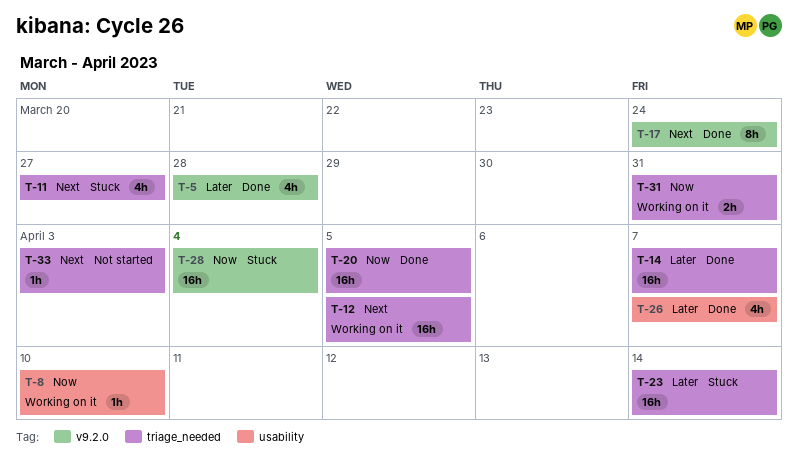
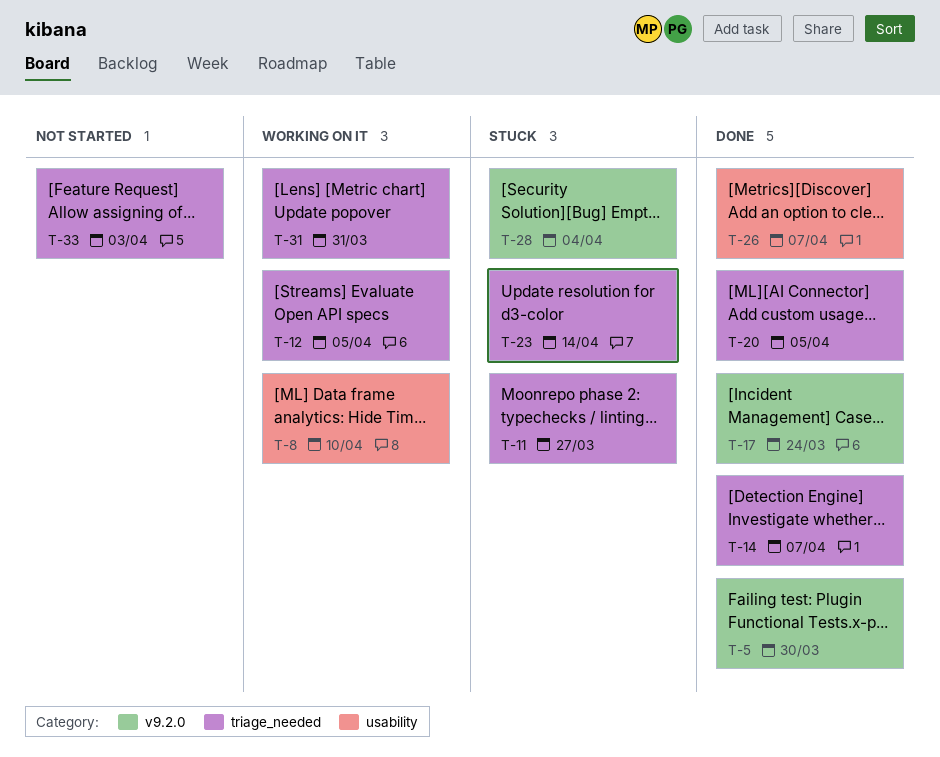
T-5, due: Mar 28 -> Mar 30

